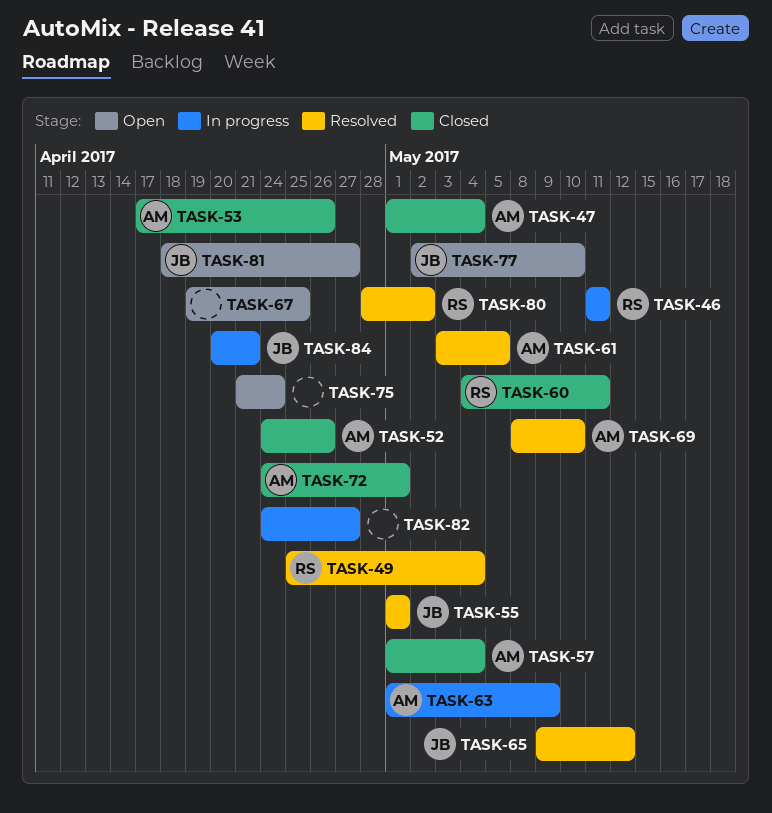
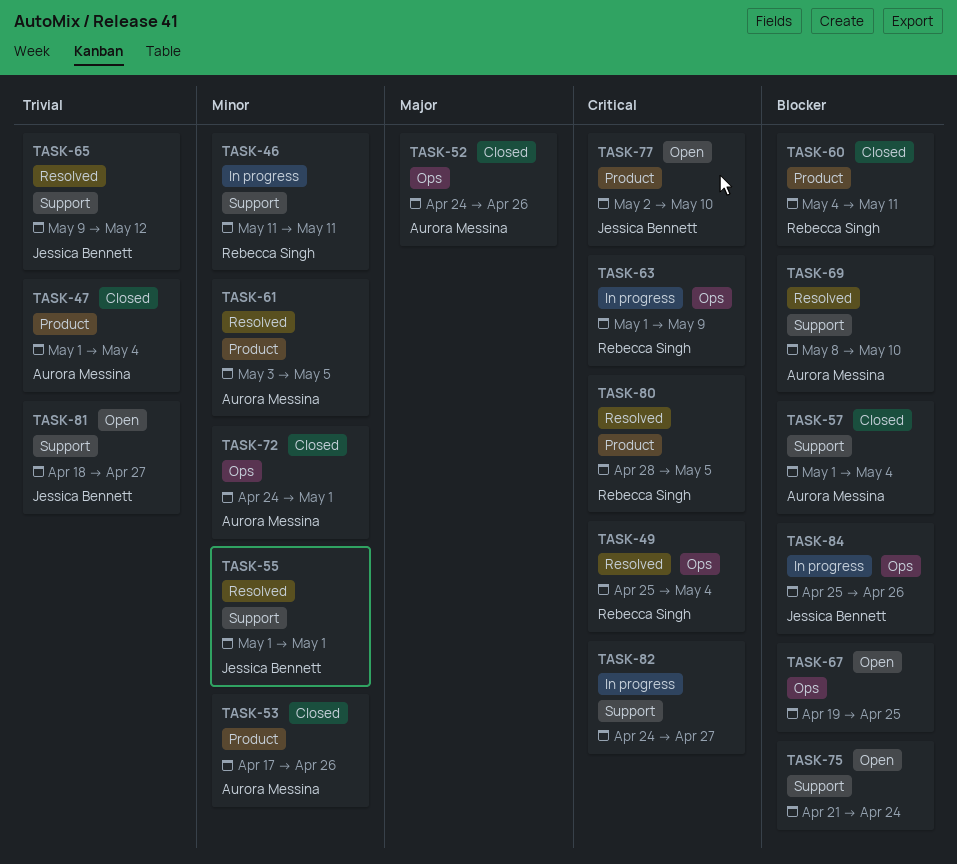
TASK-63, owner: Aurora Messina -> Rebecca Singh
TASK-80, due: May 2 -> May 5
TASK-84, start: Apr 20 -> Apr 25
TASK-84, due: Apr 21 -> Apr 26

